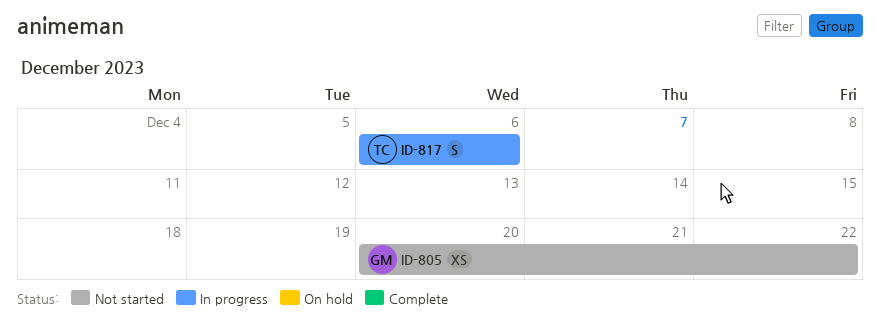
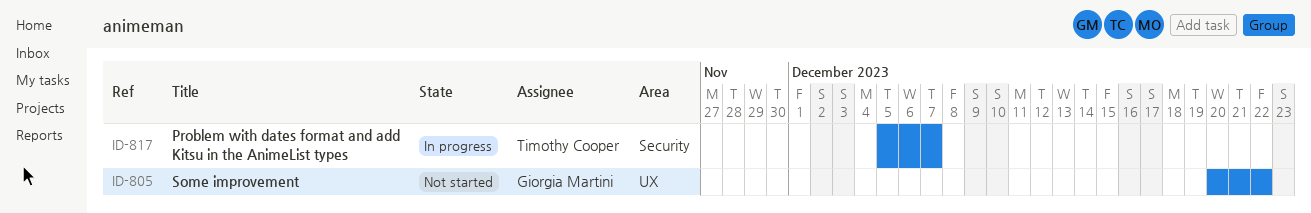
ID-817, start: Dec 6 -> Dec 5
ID-817, due: Dec 6 -> Dec 7

